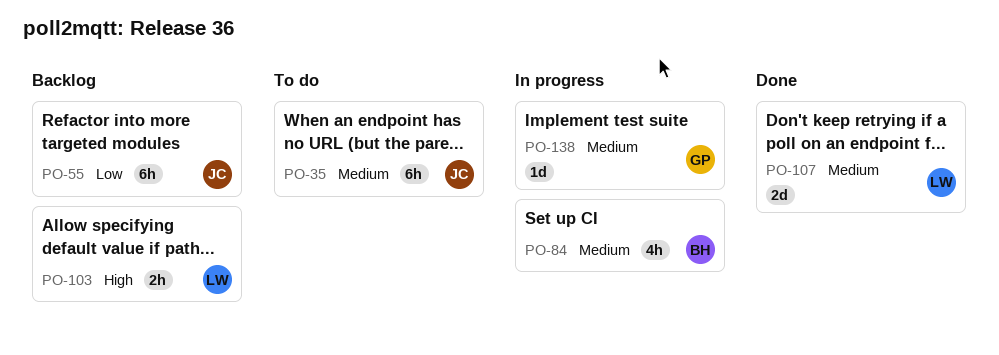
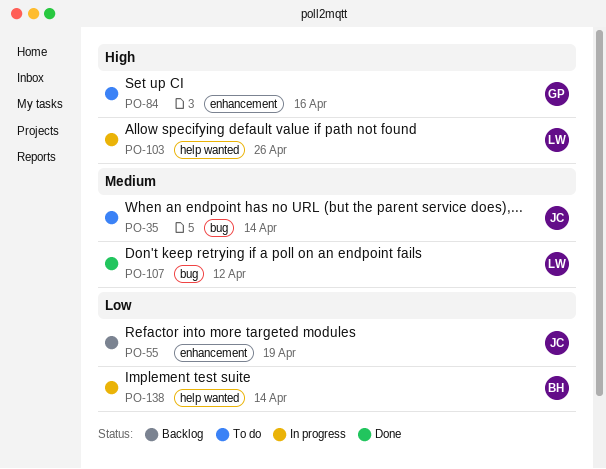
PO-84, status: In progress -> To do
PO-84, owner: BH -> GP
PO-84, priority: Medium -> High
PO-103, status: Backlog -> In progress
PO-138, owner: GP -> BH
PO-138, priority: Medium -> Low

